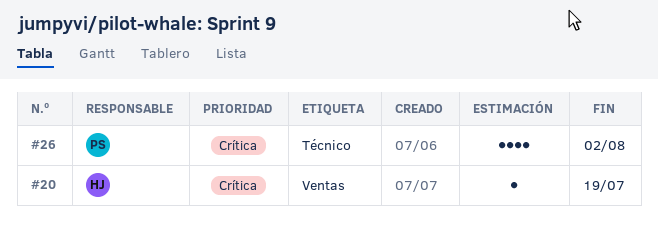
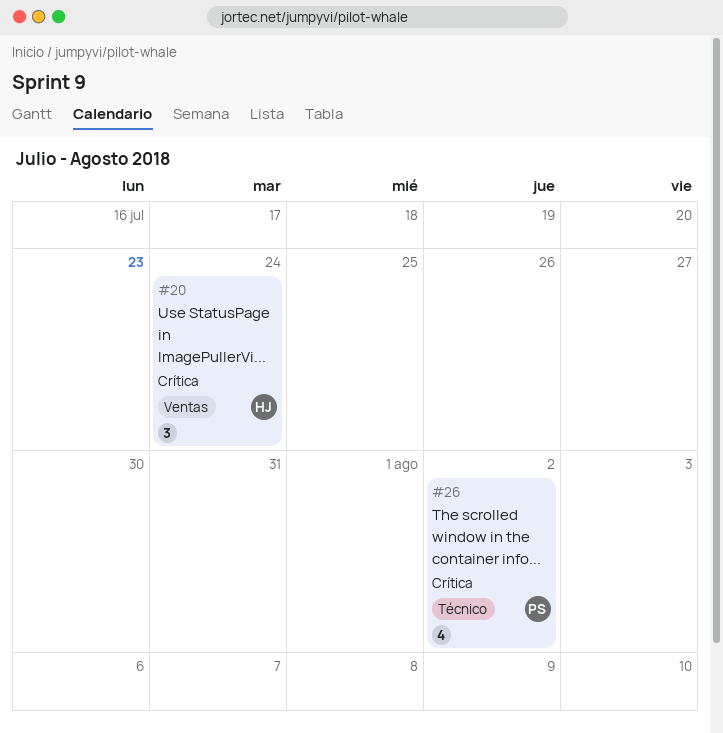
#20, estimate: 1 -> 3
#20, due: Jul 19 -> Jul 24

